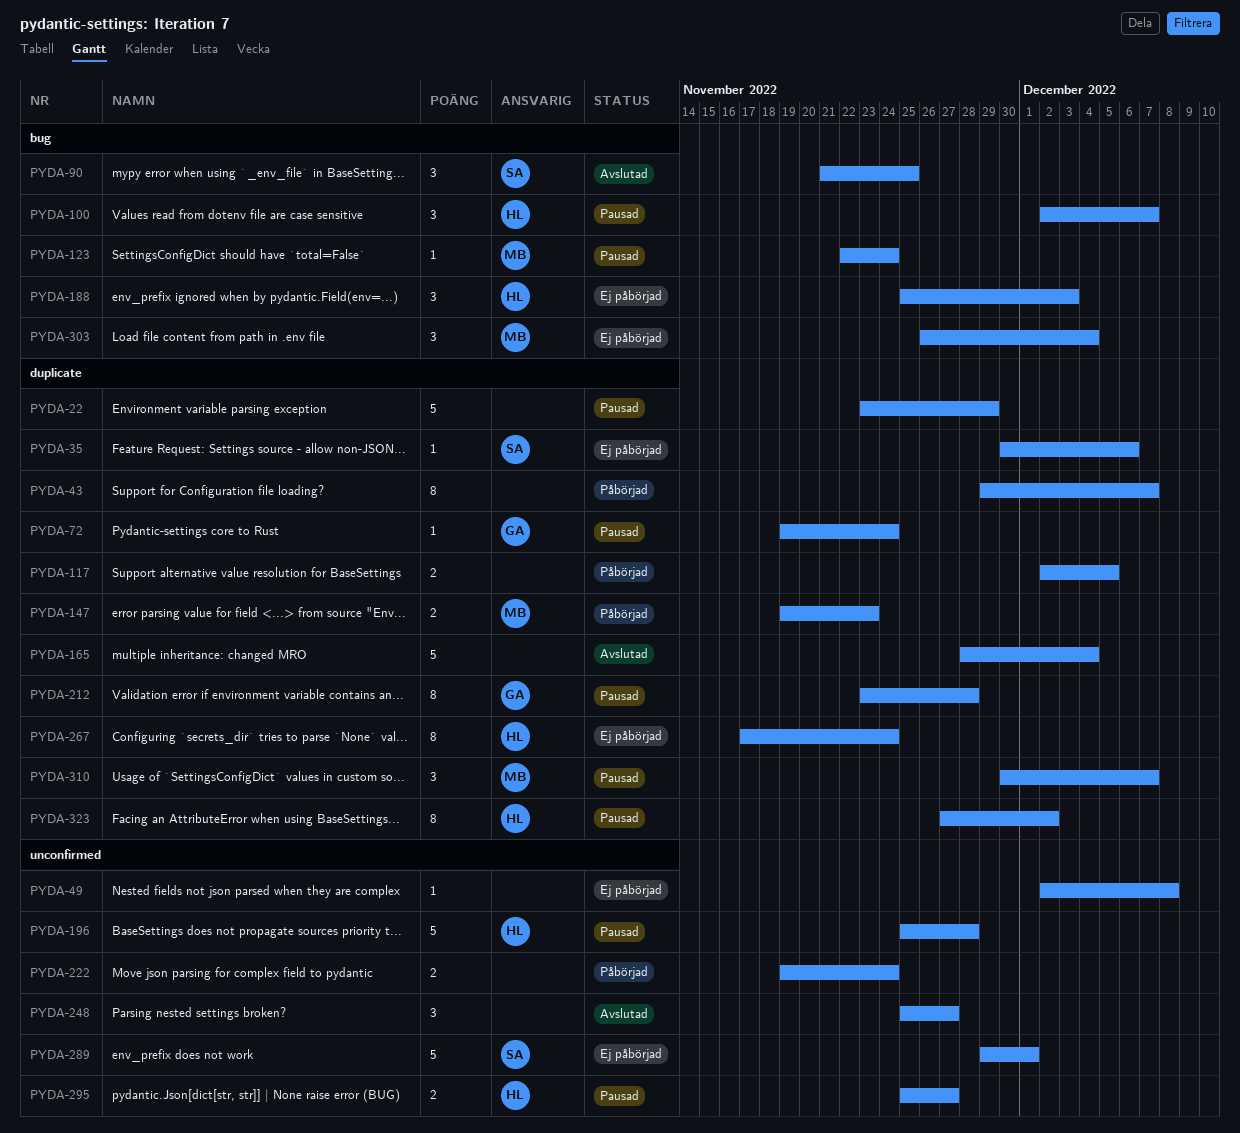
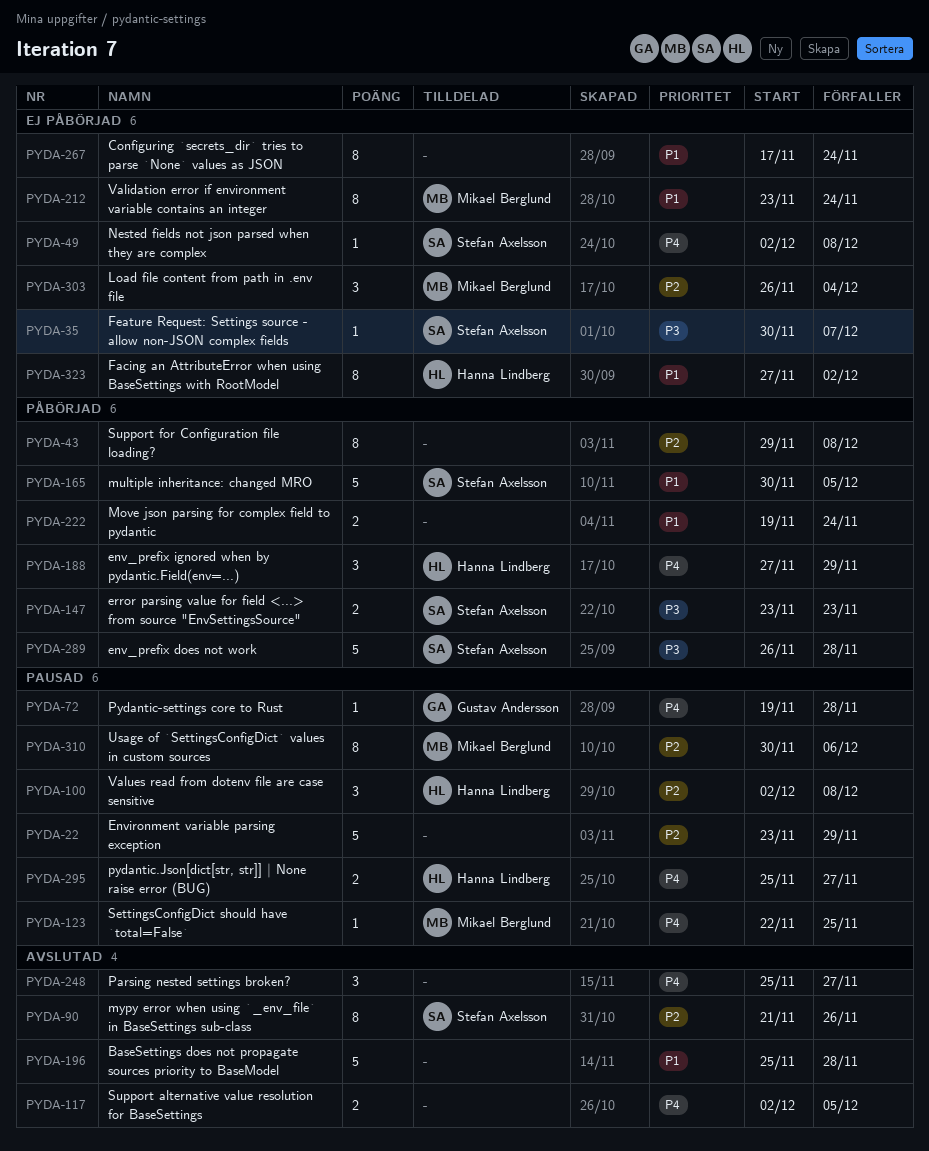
PYDA-35, due: Dec 6 -> Dec 7
PYDA-43, due: Dec 7 -> Dec 8
PYDA-49, owner: none -> Stefan Axelsson
PYDA-72, due: Nov 24 -> Nov 28
PYDA-90, estimate: 3 -> 8
PYDA-90, due: Nov 25 -> Nov 26
PYDA-100, due: Dec 7 -> Dec 8
PYDA-117, status: Påbörjad -> Avslutad
PYDA-123, due: Nov 24 -> Nov 25
PYDA-147, owner: Mikael Berglund -> Stefan Axelsson
PYDA-147, start: Nov 19 -> Nov 23
PYDA-165, status: Avslutad -> Påbörjad
PYDA-165, owner: none -> Stefan Axelsson
PYDA-165, start: Nov 28 -> Nov 30
PYDA-165, due: Dec 4 -> Dec 5
PYDA-188, status: Ej påbörjad -> Påbörjad
PYDA-188, start: Nov 25 -> Nov 27
PYDA-188, due: Dec 3 -> Nov 29
PYDA-196, status: Pausad -> Avslutad
PYDA-196, owner: Hanna Lindberg -> none
PYDA-212, status: Pausad -> Ej påbörjad
PYDA-212, owner: Gustav Andersson -> Mikael Berglund
PYDA-212, due: Nov 28 -> Nov 24
PYDA-267, owner: Hanna Lindberg -> none
PYDA-289, status: Ej påbörjad -> Påbörjad
PYDA-289, start: Nov 29 -> Nov 26
PYDA-289, due: Dec 1 -> Nov 28
PYDA-310, estimate: 3 -> 8
PYDA-310, due: Dec 7 -> Dec 6
PYDA-323, status: Pausad -> Ej påbörjad

